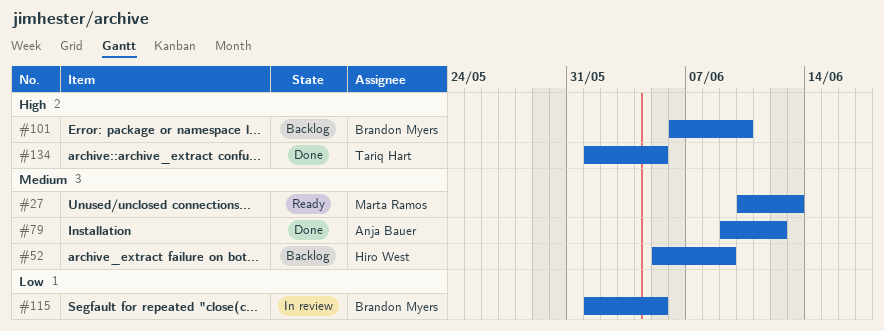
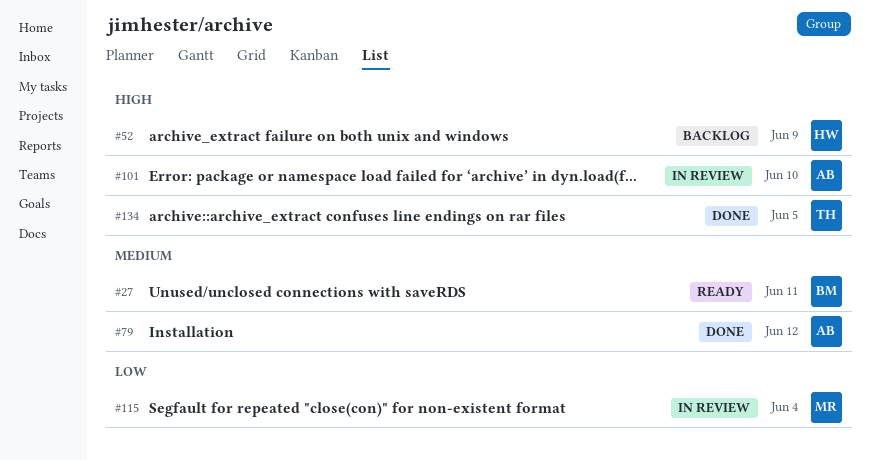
#27, owner: Marta Ramos -> Brandon Myers
#27, due: Jun 13 -> Jun 11
#52, priority: Medium -> High
#101, status: Backlog -> In review
#101, owner: Brandon Myers -> Anja Bauer
#115, owner: Brandon Myers -> Marta Ramos
#115, due: Jun 5 -> Jun 4

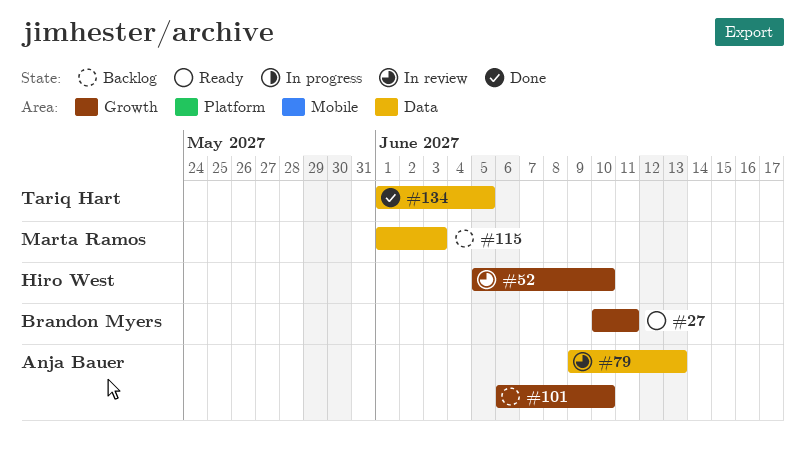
#52, status: Backlog -> In review
#52, due: Jun 9 -> Jun 10
#79, status: Done -> In review
#79, due: Jun 12 -> Jun 13
#101, status: In review -> Backlog
#115, status: In review -> Backlog
#115, due: Jun 4 -> Jun 3

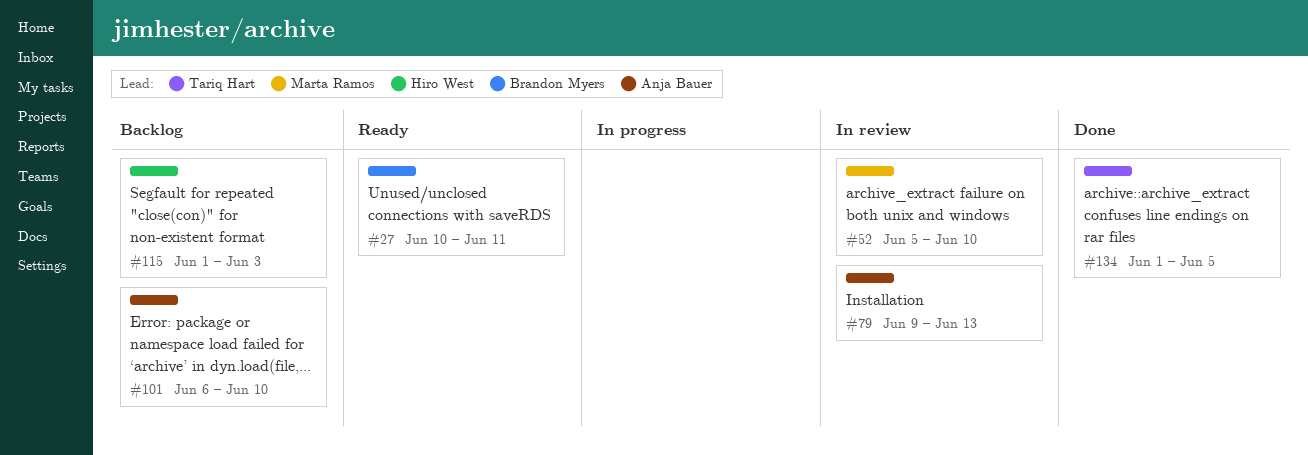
#52, owner: Hiro West -> Marta Ramos
#115, owner: Marta Ramos -> Hiro West

